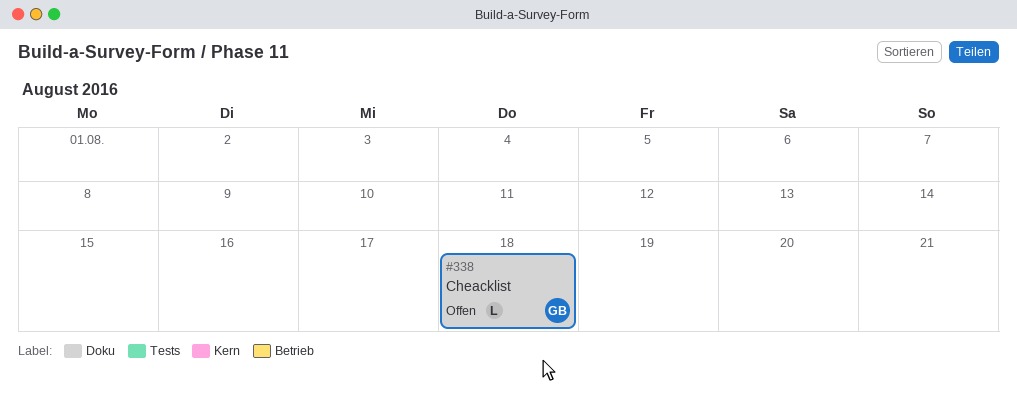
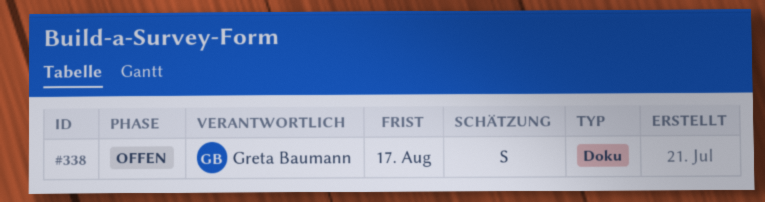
#338, estimate: L -> S
#338, due: Aug 18 -> Aug 17

